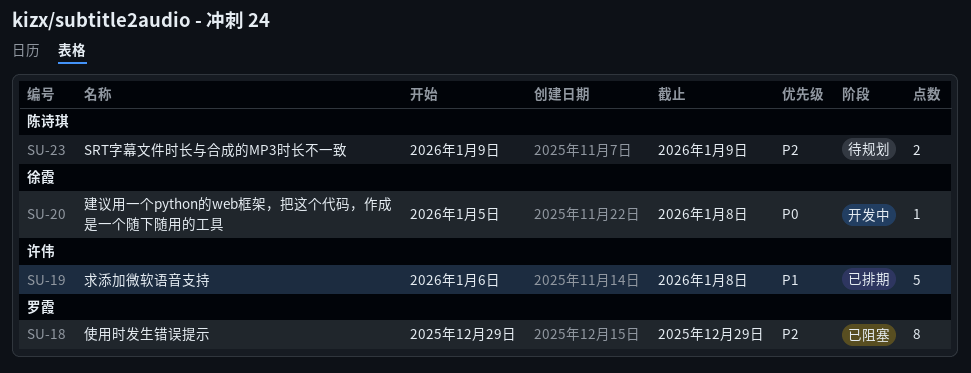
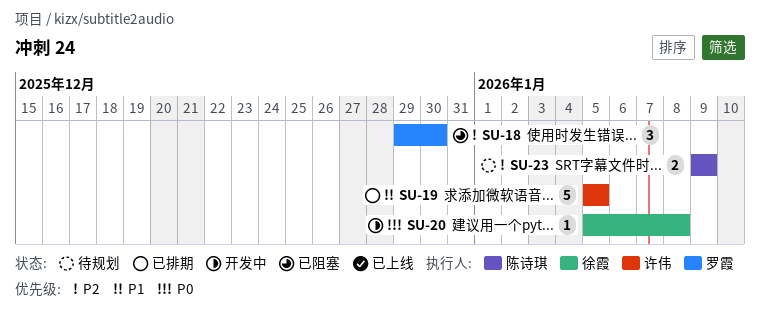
SU-18, estimate: 8 -> 3
SU-18, due: Dec 29 -> Dec 30
SU-19, start: Jan 6 -> Jan 5
SU-19, due: Jan 8 -> Jan 5

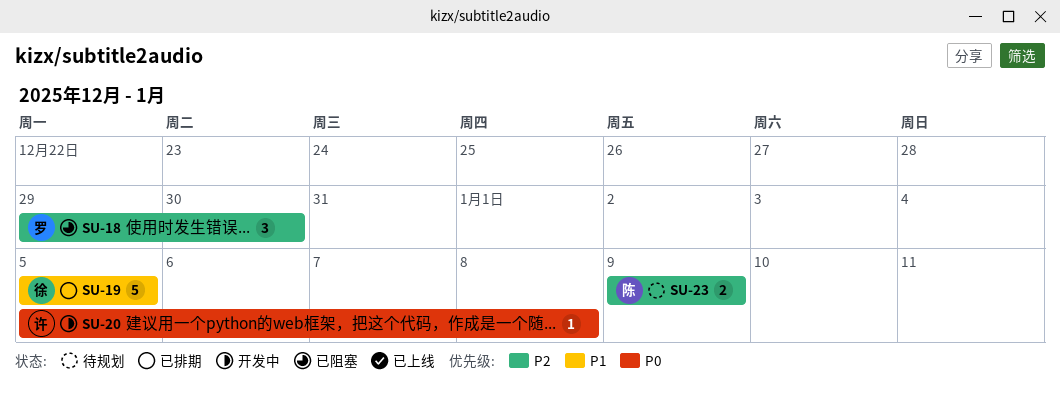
SU-19, owner: 许伟 -> 徐霞
SU-20, owner: 徐霞 -> 许伟

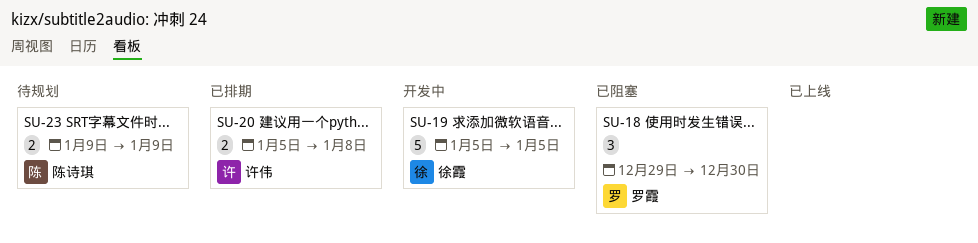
SU-19, status: 已排期 -> 开发中
SU-20, status: 开发中 -> 已排期
SU-20, estimate: 1 -> 2

